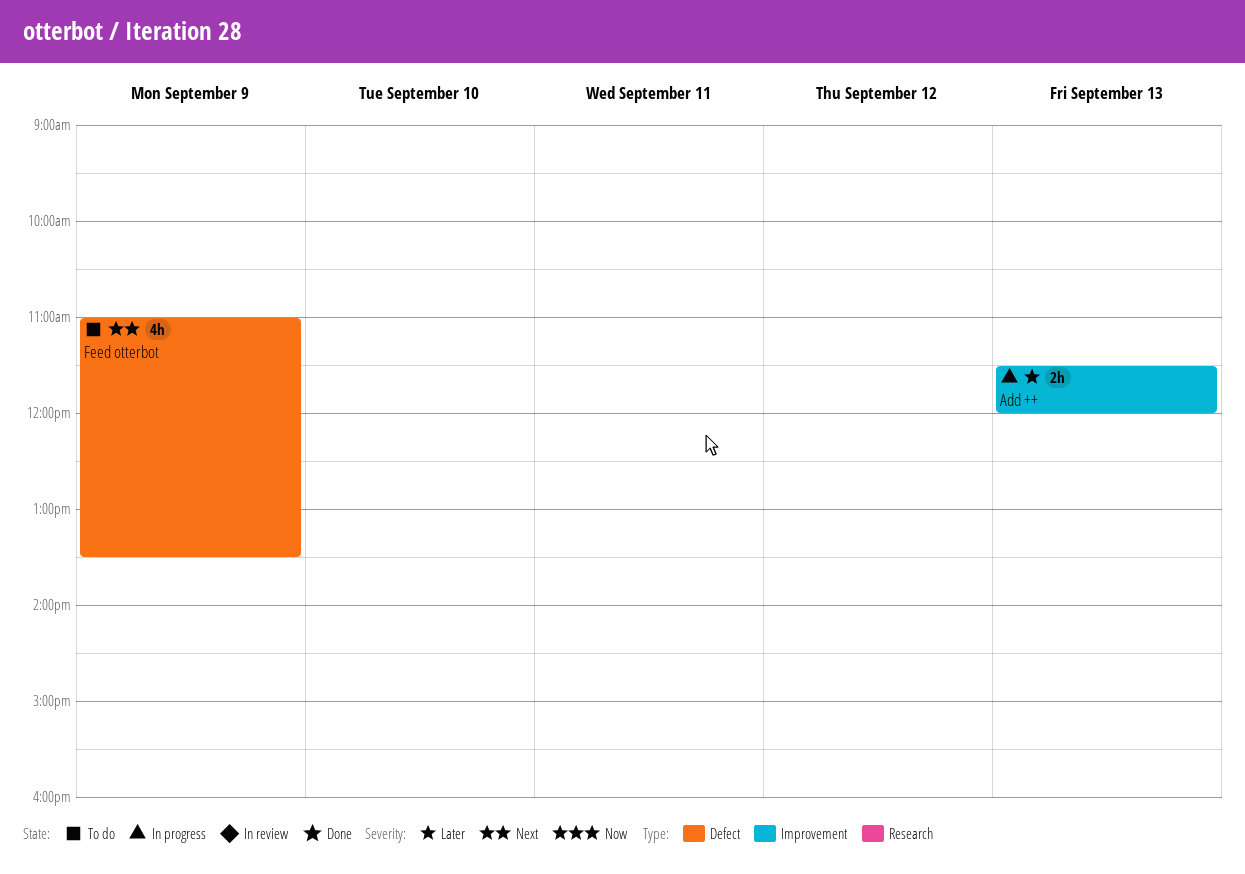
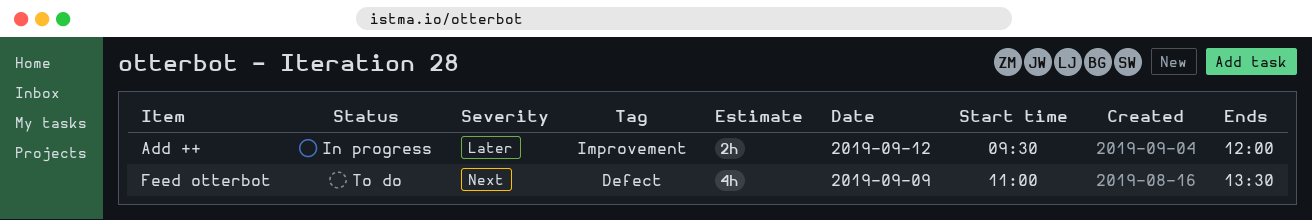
Add ++, day: Sep 13 -> Sep 12
Add ++, begins: 11:30 -> 09:30

